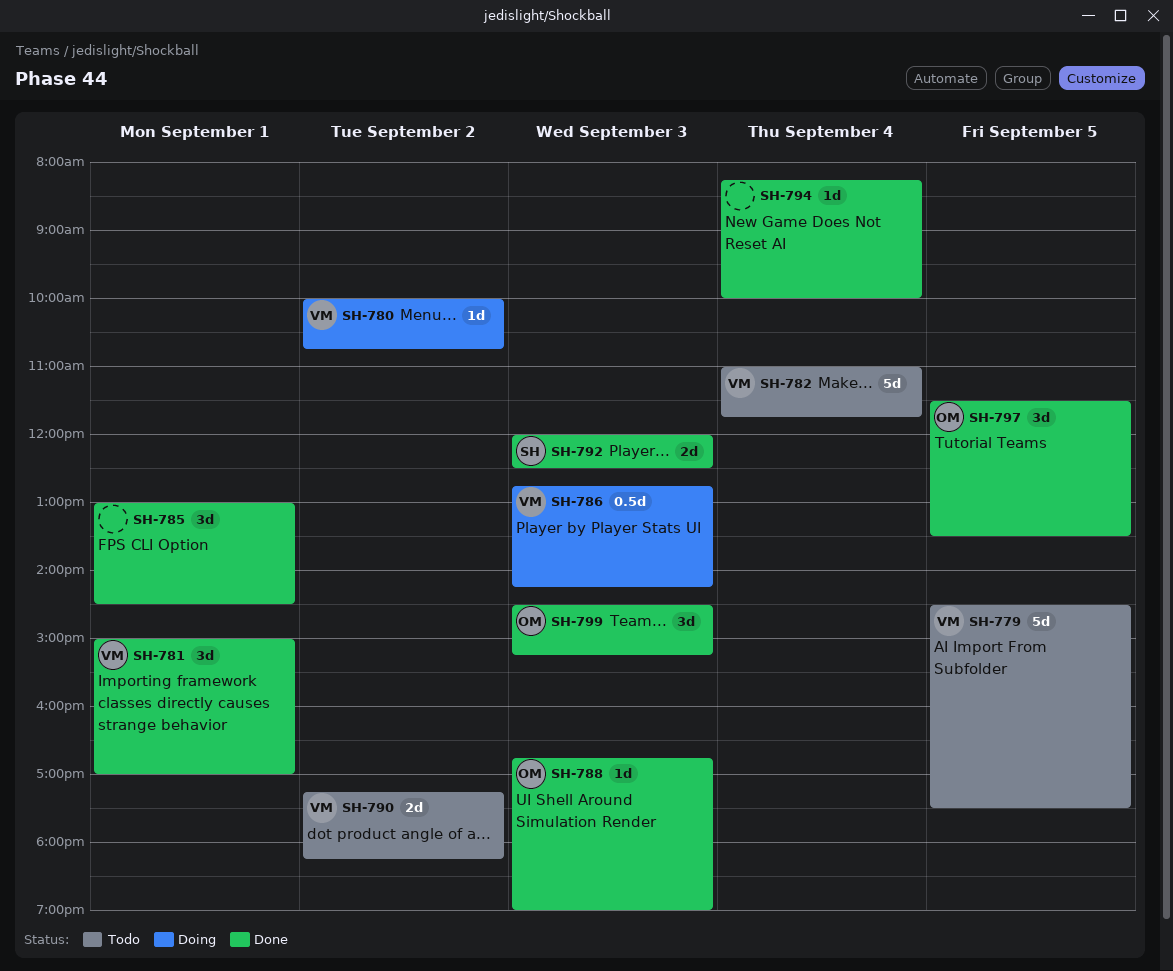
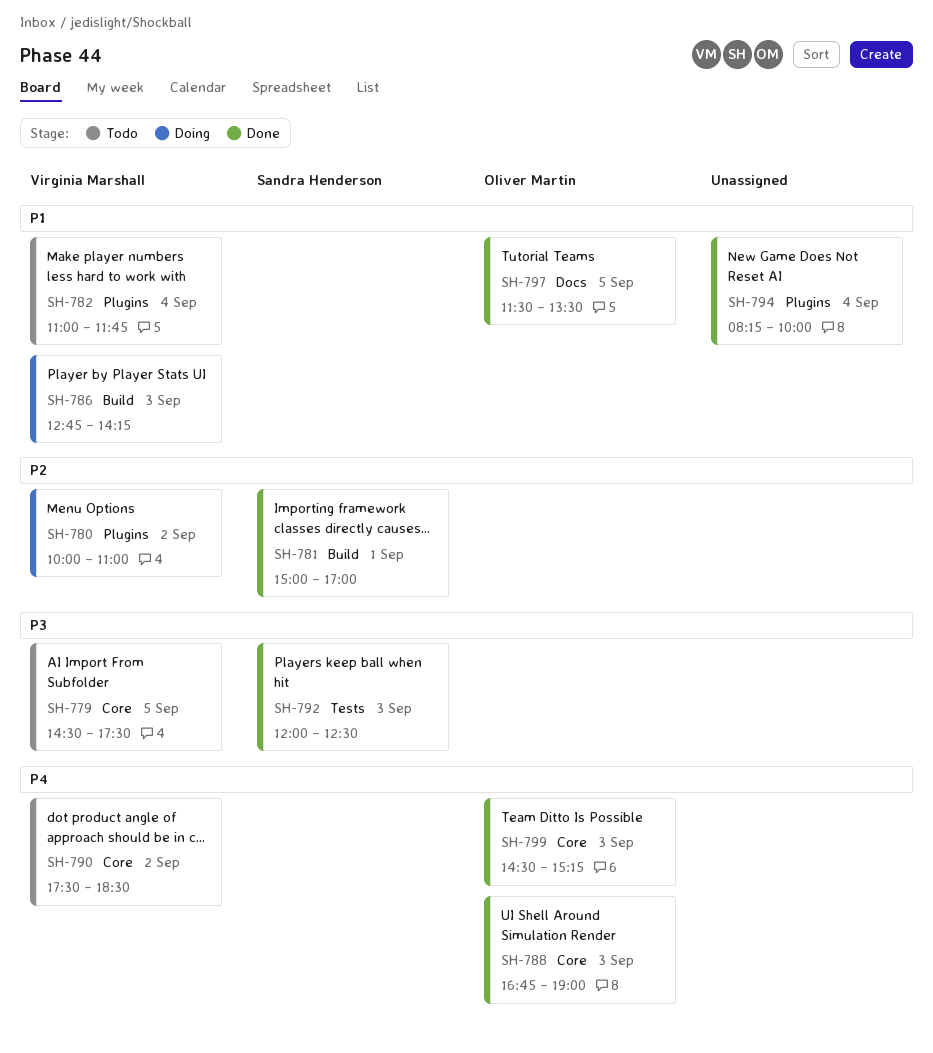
SH-780, ends: 10:45 -> 11:00
SH-781, owner: Virginia Marshall -> Sandra Henderson
SH-785: present -> none
SH-790, begins: 17:15 -> 17:30
SH-790, ends: 18:15 -> 18:30

